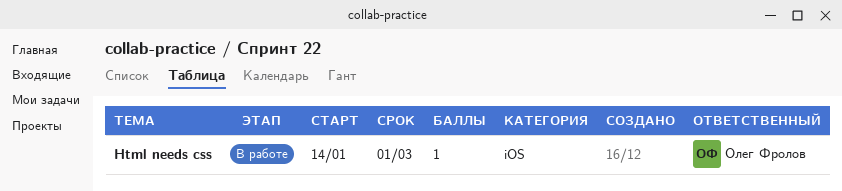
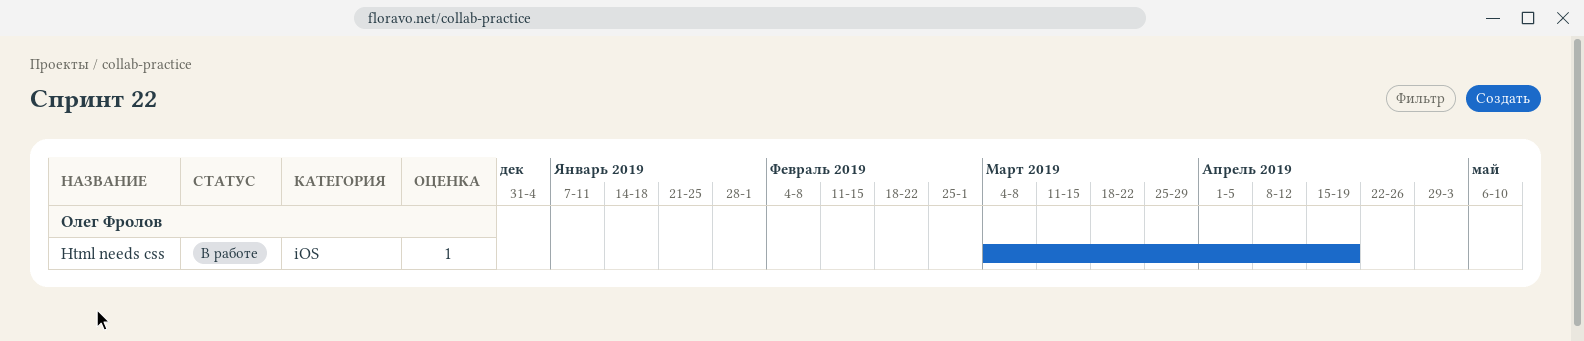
Html needs css, start: Jan 14 -> Mar 4
Html needs css, due: Mar 1 -> Apr 19

